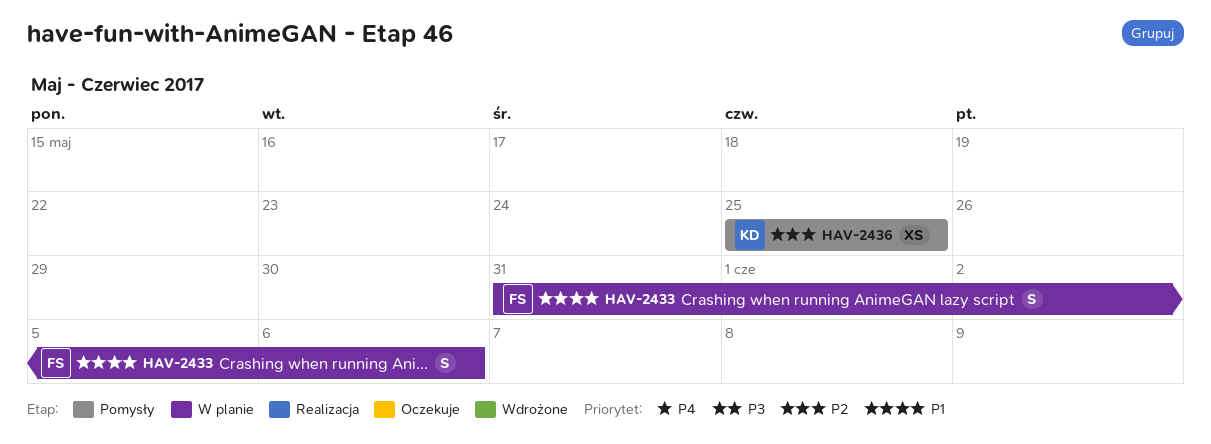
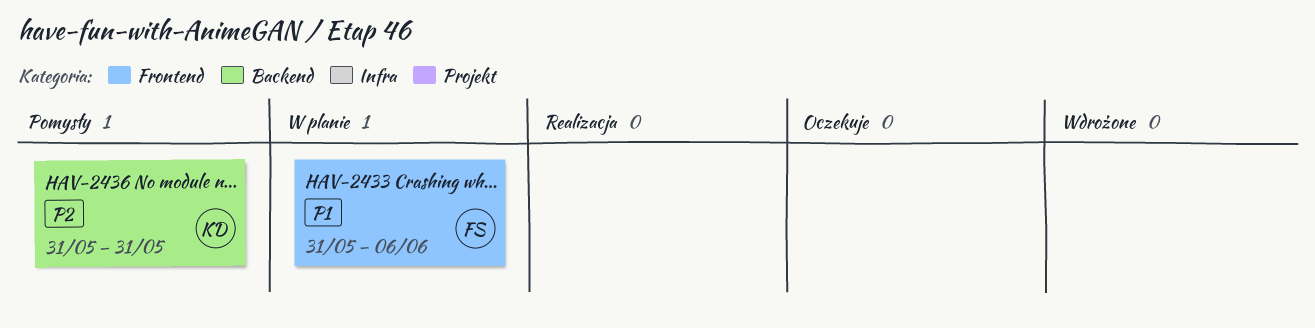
HAV-2436, start: May 25 -> May 31
HAV-2436, due: May 25 -> May 31

